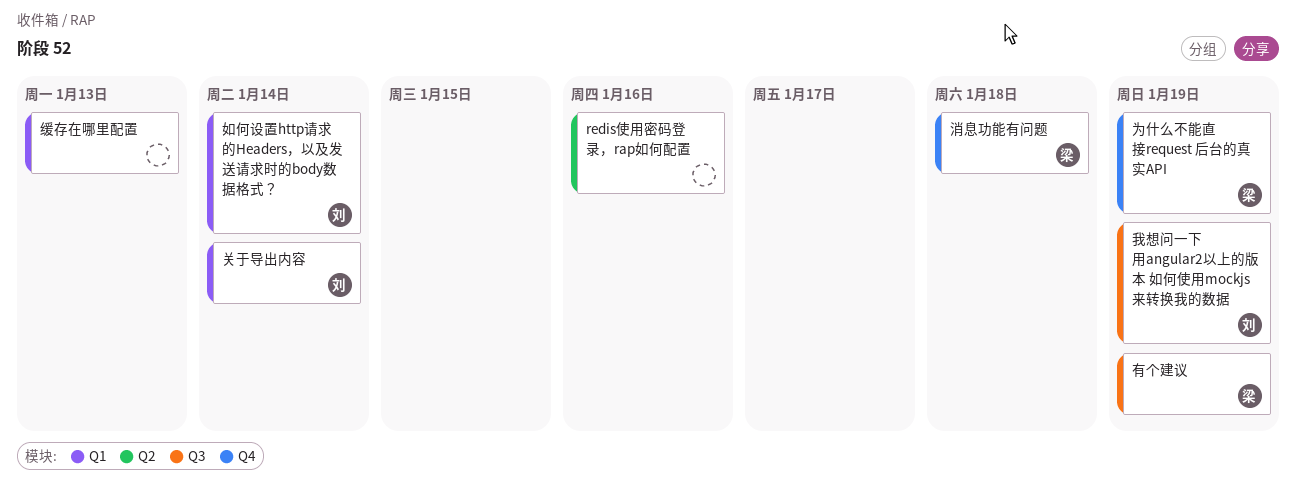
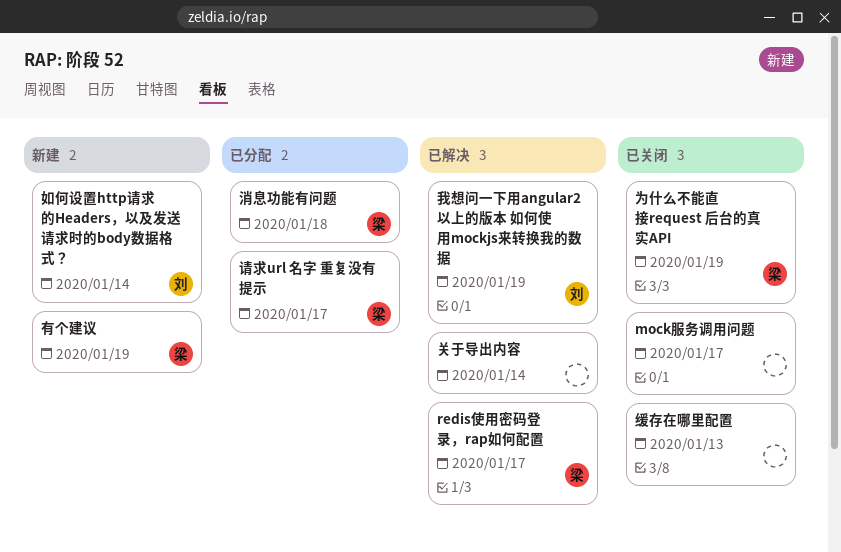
mock服务调用问题: none -> present
redis使用密码登录，rap如何配置, owner: none -> 梁
redis使用密码登录，rap如何配置, due: Jan 16 -> Jan 17
关于导出内容, owner: 刘 -> none
请求url 名字 重复没有提示: none -> present

